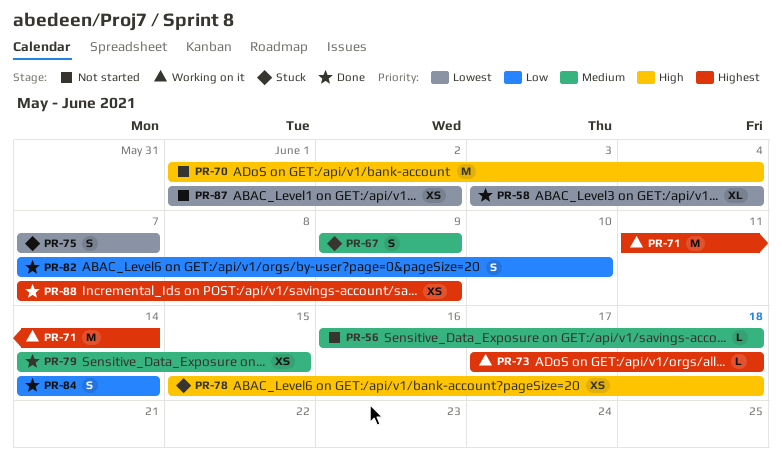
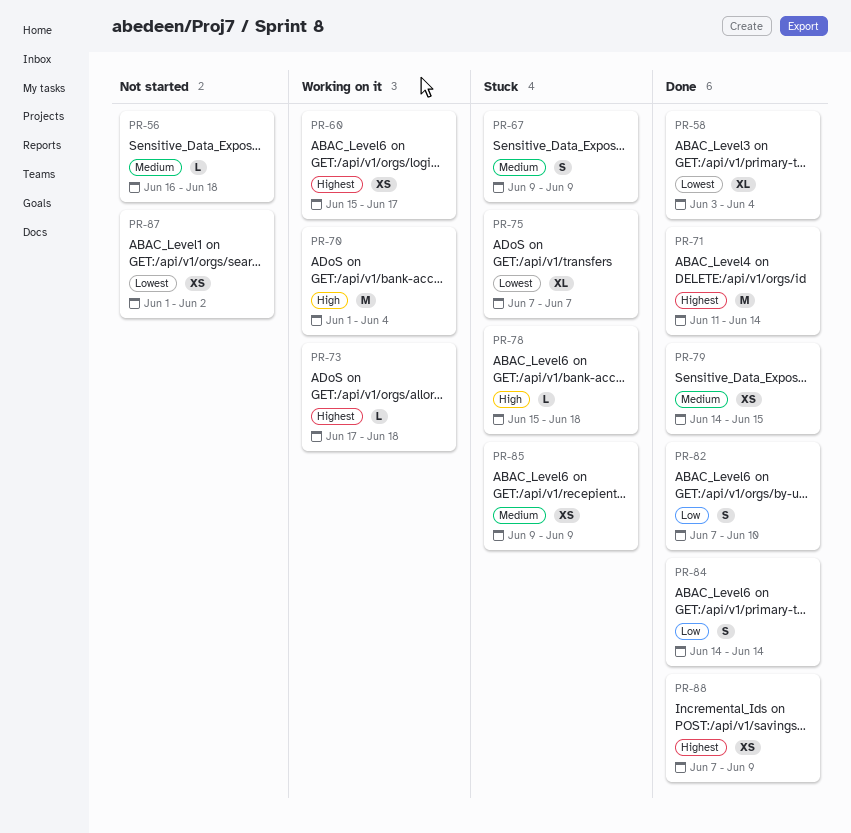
PR-60: none -> present
PR-70, status: Not started -> Working on it
PR-71, status: Working on it -> Done
PR-75, estimate: S -> XL
PR-78, estimate: XS -> L
PR-85: none -> present

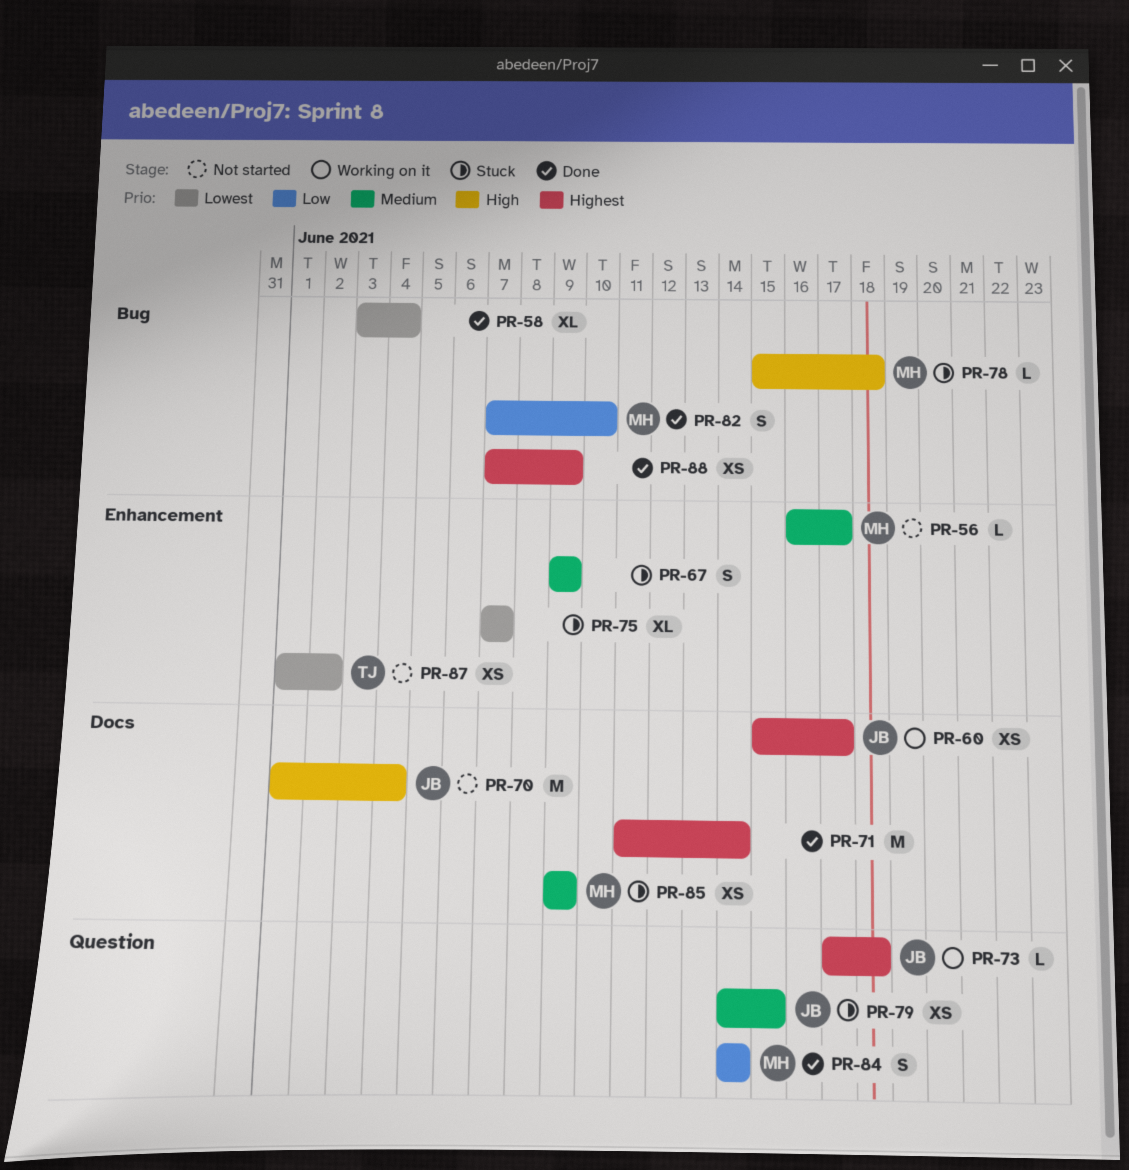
PR-56, due: Jun 18 -> Jun 17
PR-70, status: Working on it -> Not started
PR-79, status: Done -> Stuck

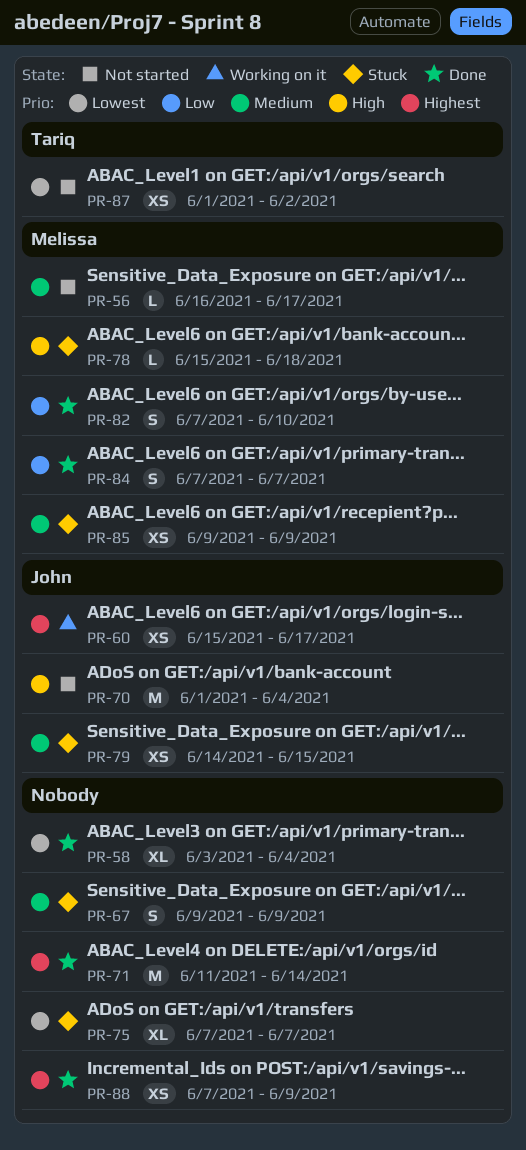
PR-73: present -> none
PR-84, start: Jun 14 -> Jun 7
PR-84, due: Jun 14 -> Jun 7

